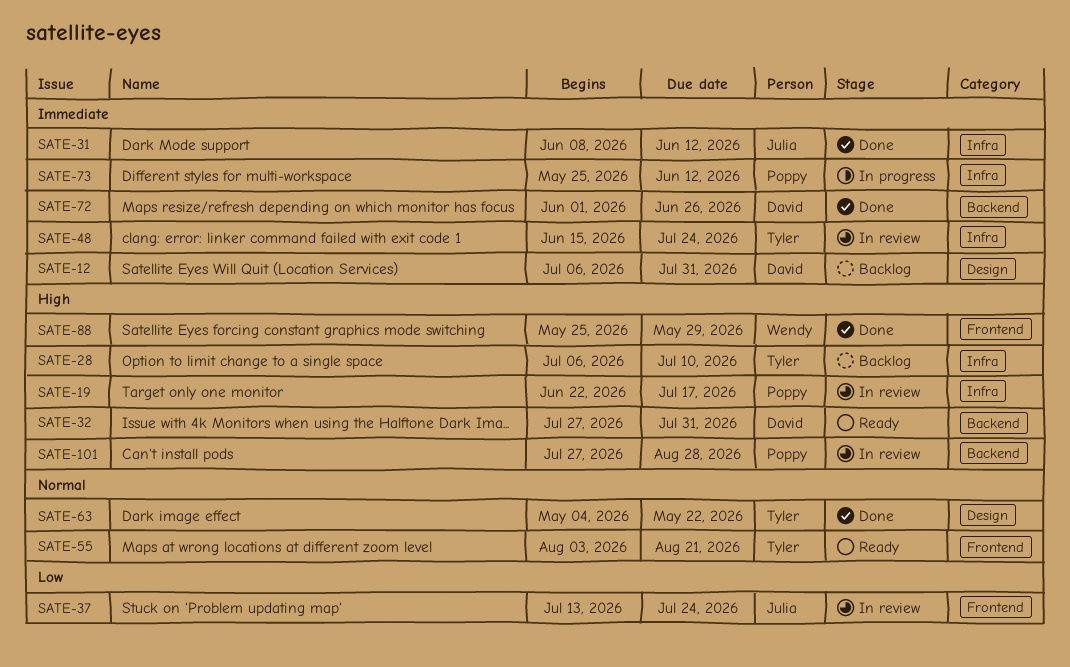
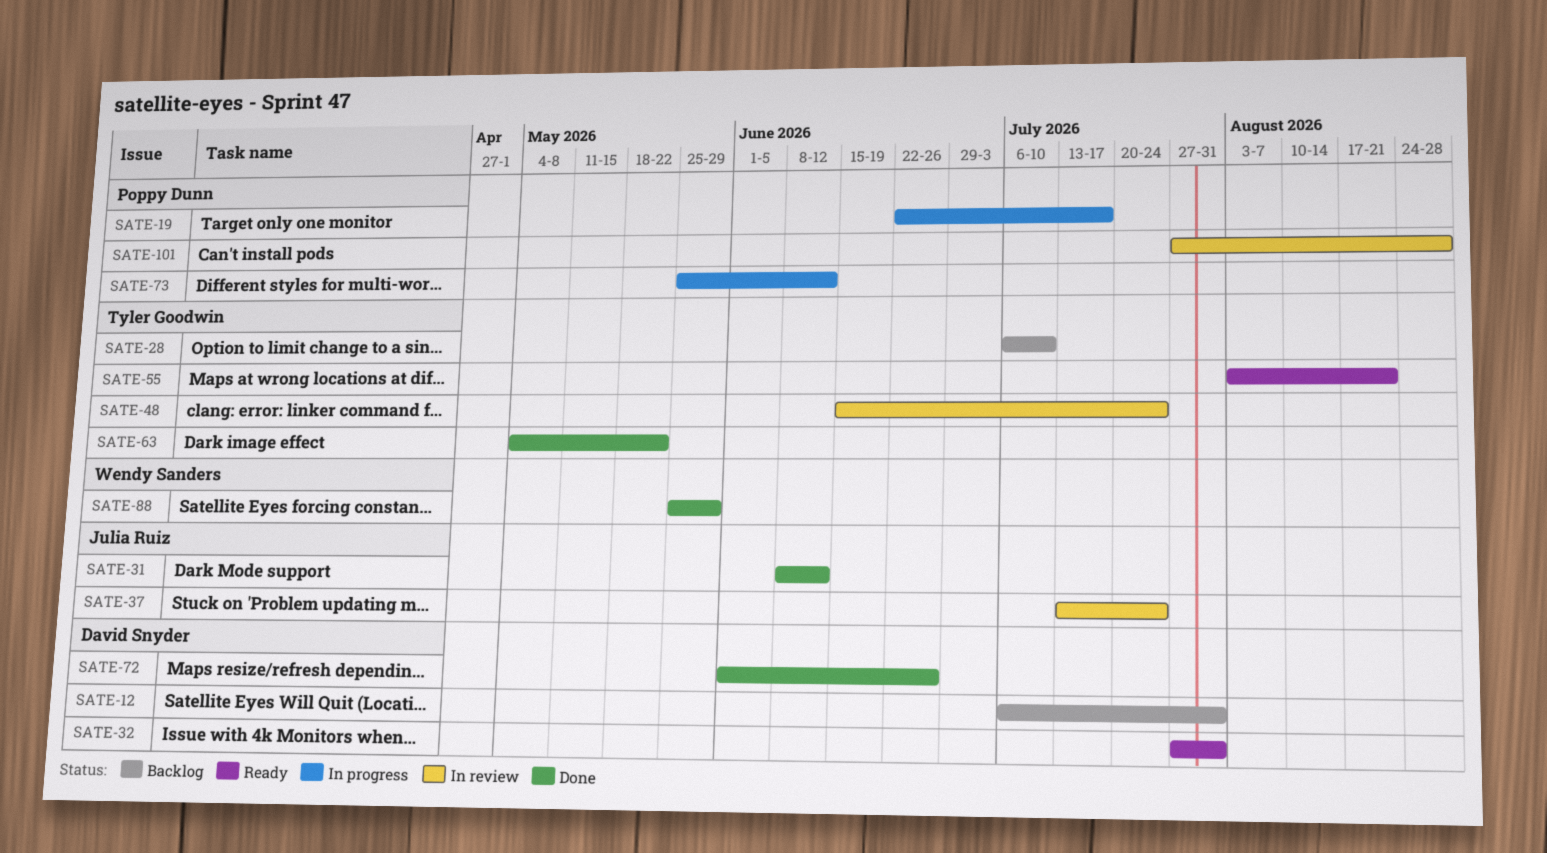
SATE-19, status: In review -> In progress

